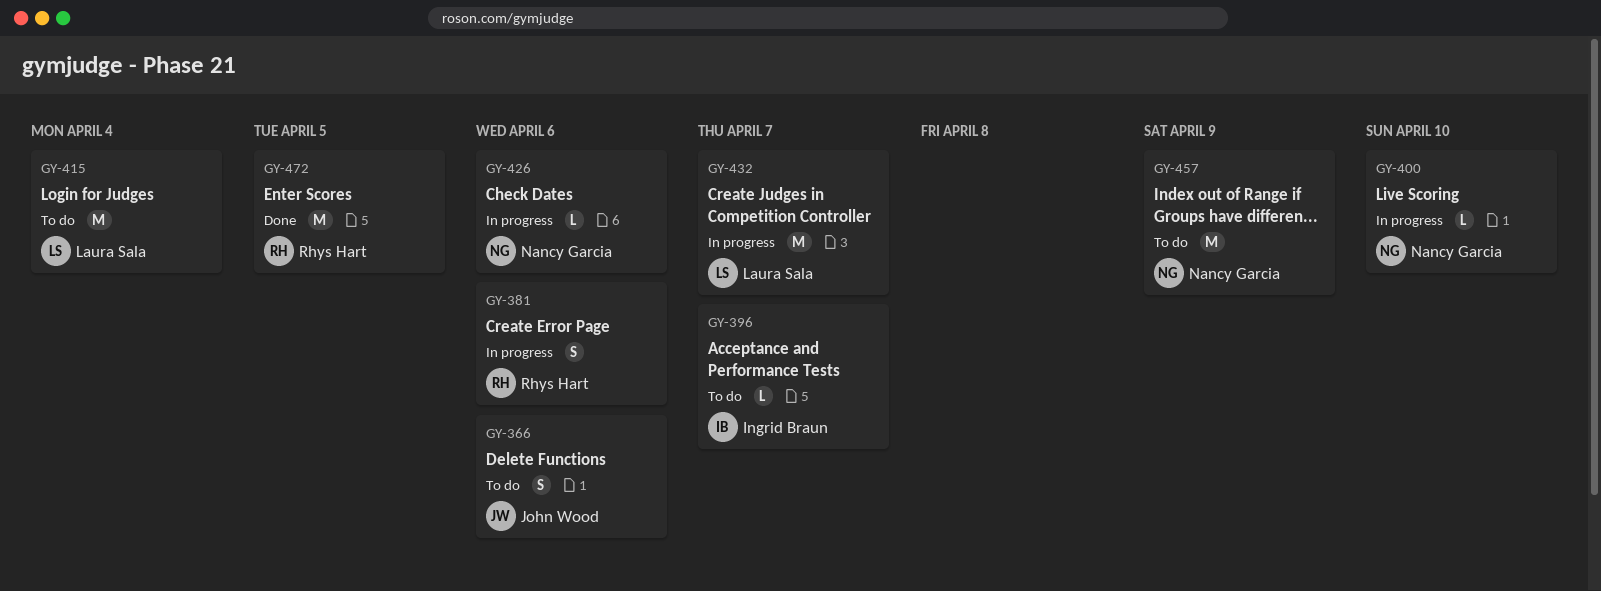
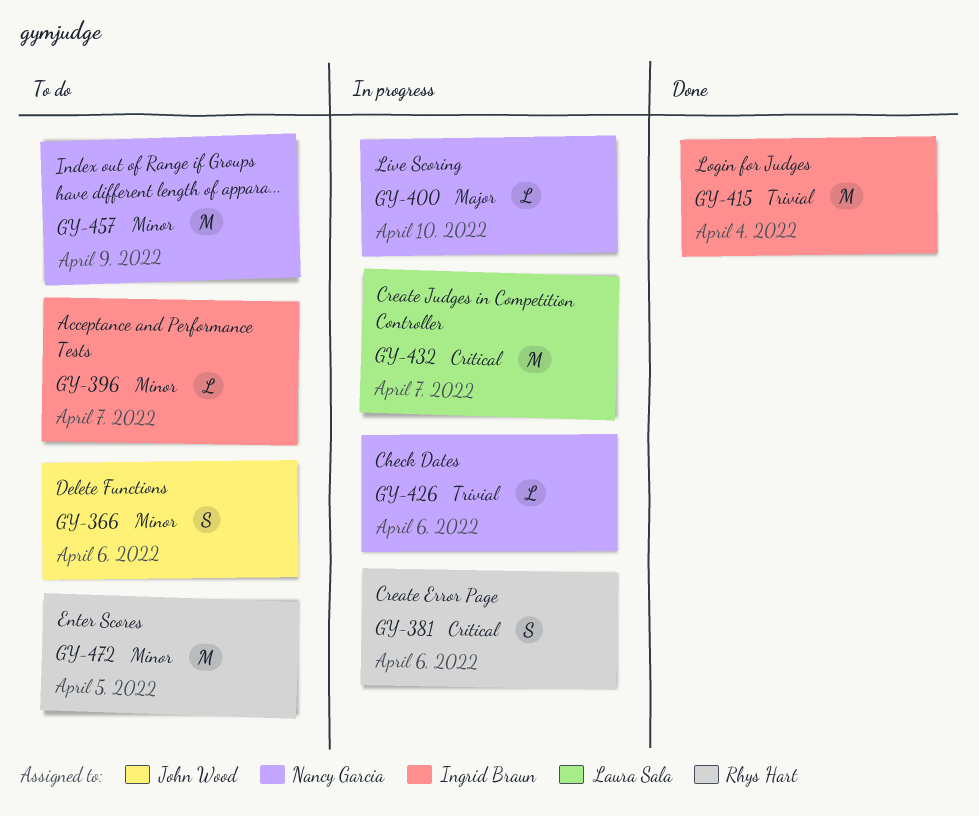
GY-415, status: To do -> Done
GY-415, owner: Laura Sala -> Ingrid Braun
GY-472, status: Done -> To do

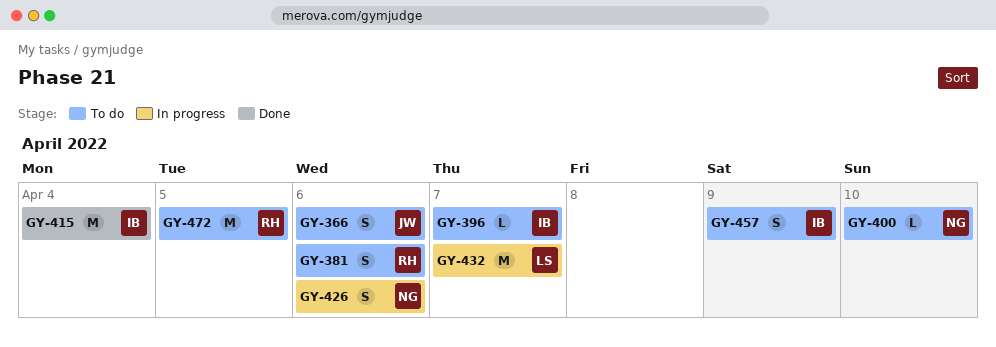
GY-381, status: In progress -> To do
GY-400, status: In progress -> To do
GY-426, estimate: L -> S
GY-457, owner: Nancy Garcia -> Ingrid Braun
GY-457, estimate: M -> S

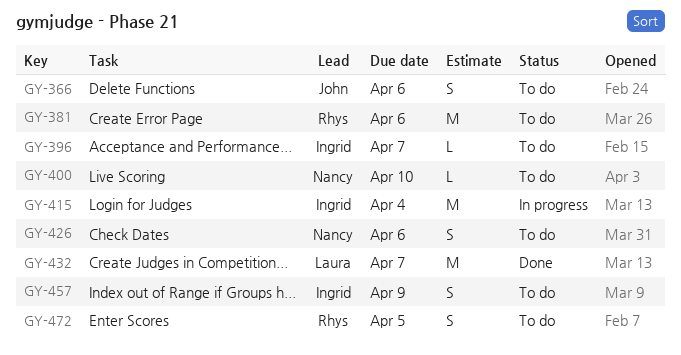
GY-381, estimate: S -> M
GY-415, status: Done -> In progress
GY-426, status: In progress -> To do
GY-432, status: In progress -> Done
GY-472, estimate: M -> S

